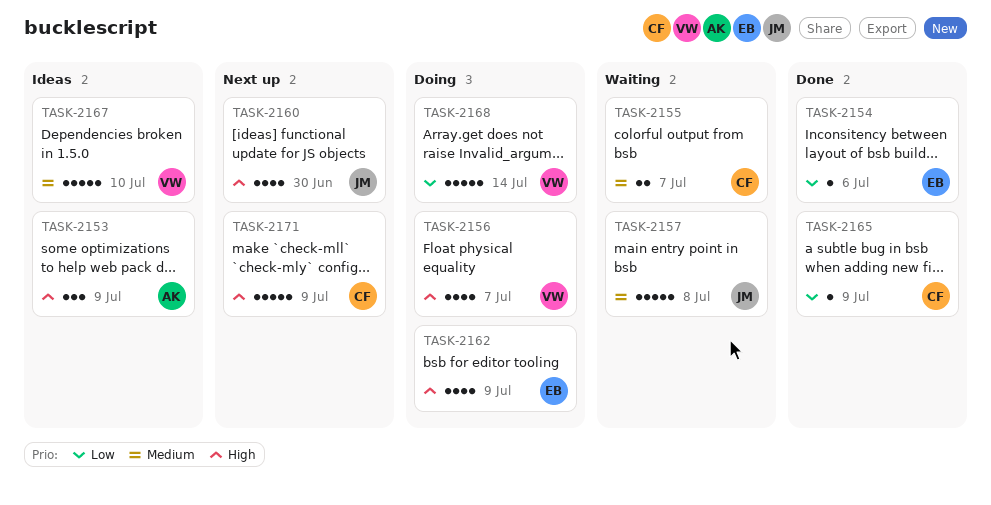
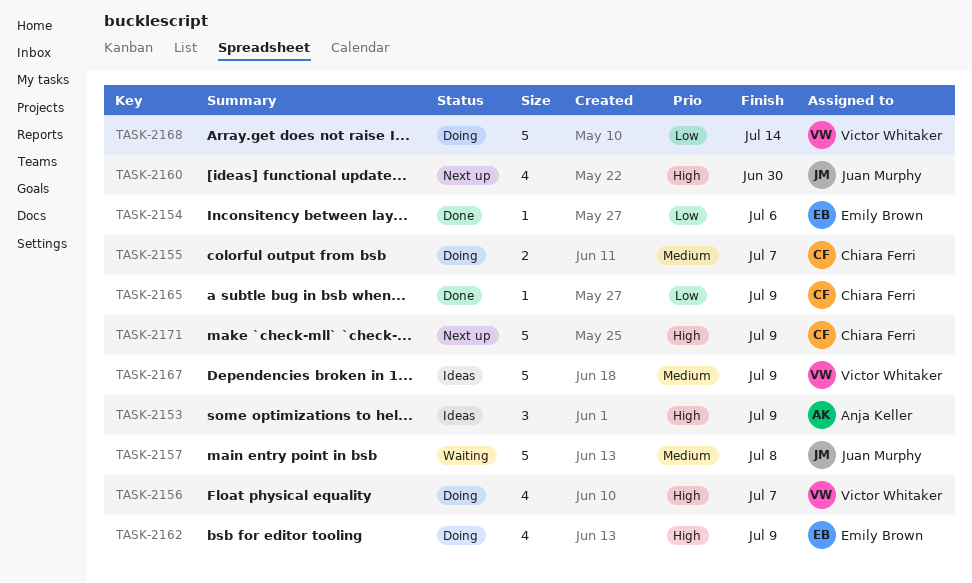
TASK-2155, status: Waiting -> Doing
TASK-2167, due: Jul 10 -> Jul 9

